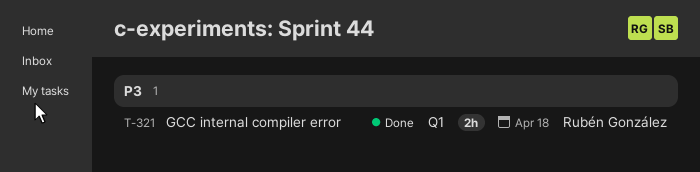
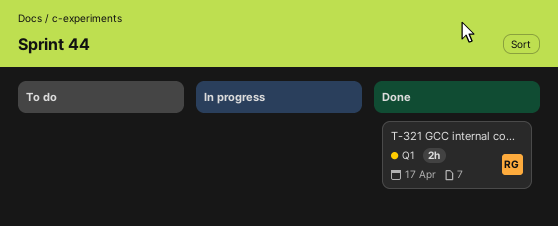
T-321, due: Apr 18 -> Apr 17

